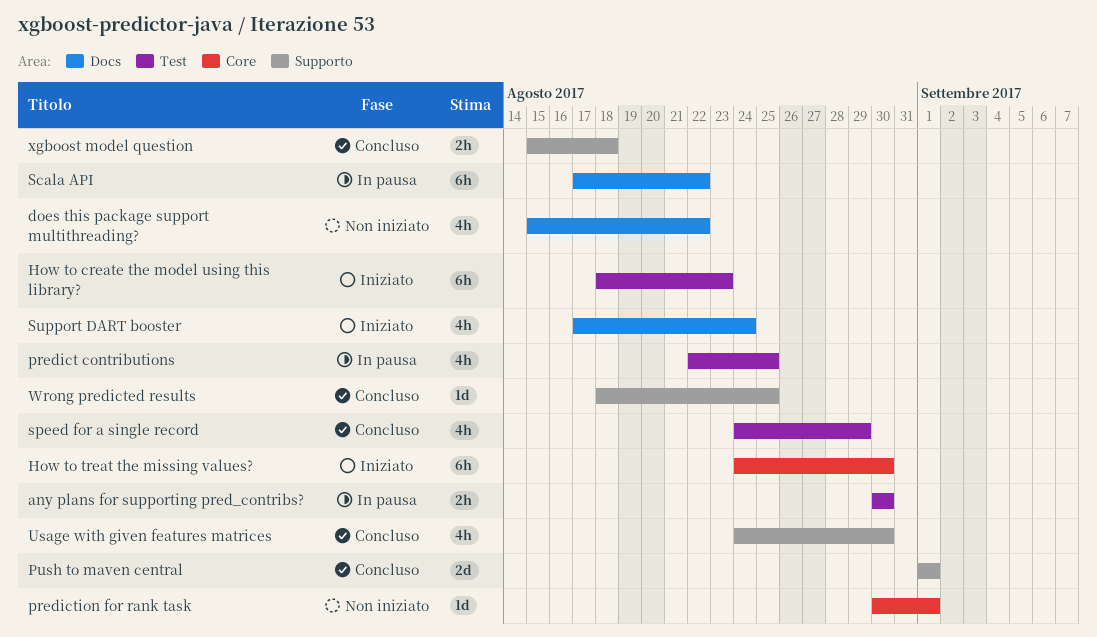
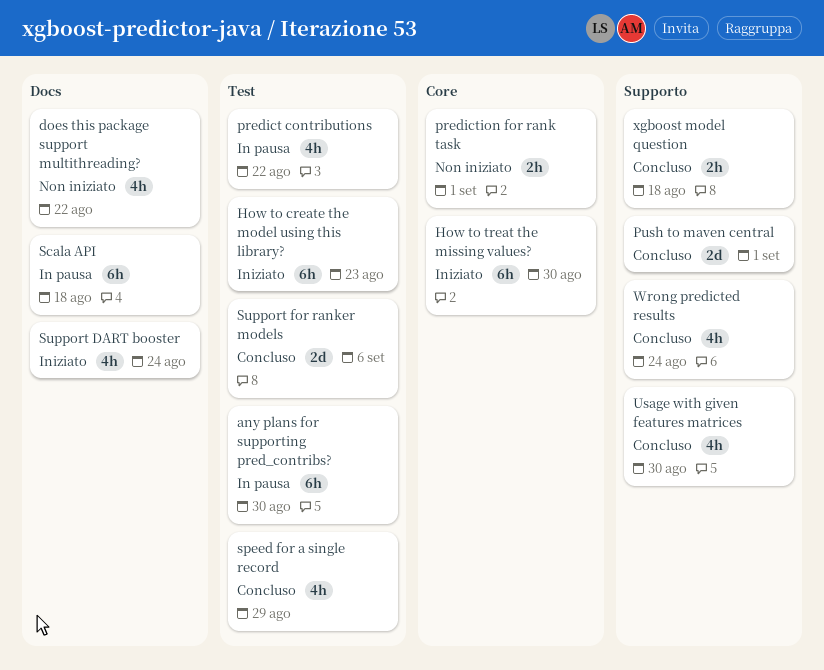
any plans for supporting pred_contribs?, estimate: 2h -> 6h
predict contributions, due: Aug 25 -> Aug 22
prediction for rank task, estimate: 1d -> 2h
Scala API, due: Aug 22 -> Aug 18
Support for ranker models: none -> present
Wrong predicted results, estimate: 1d -> 4h
Wrong predicted results, due: Aug 25 -> Aug 24

